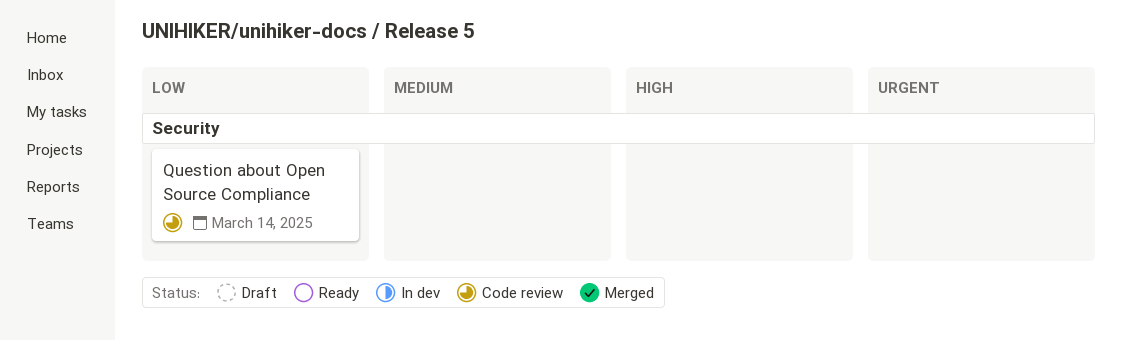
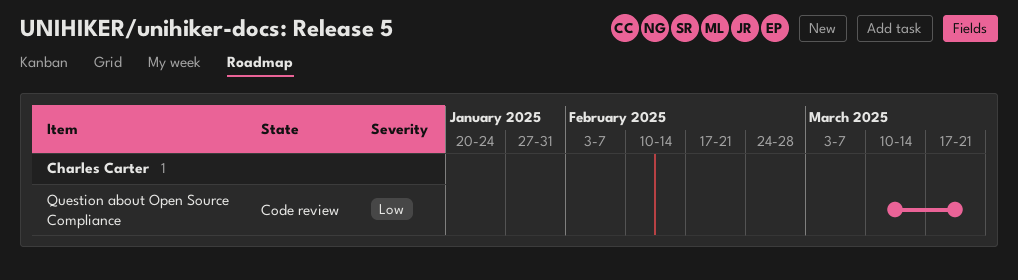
Question about Open Source Compliance, due: Mar 14 -> Mar 21

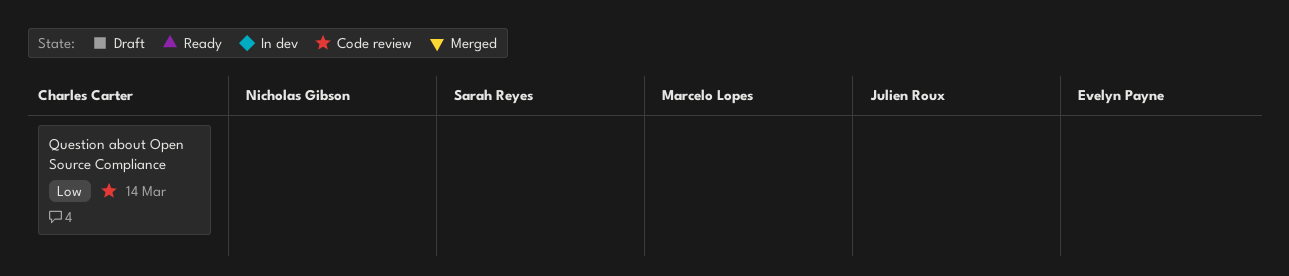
Question about Open Source Compliance, due: Mar 21 -> Mar 14

